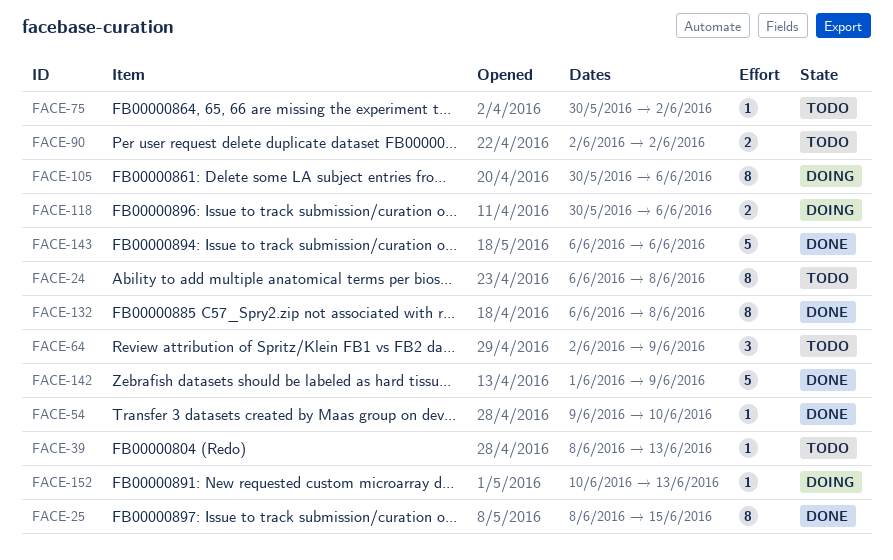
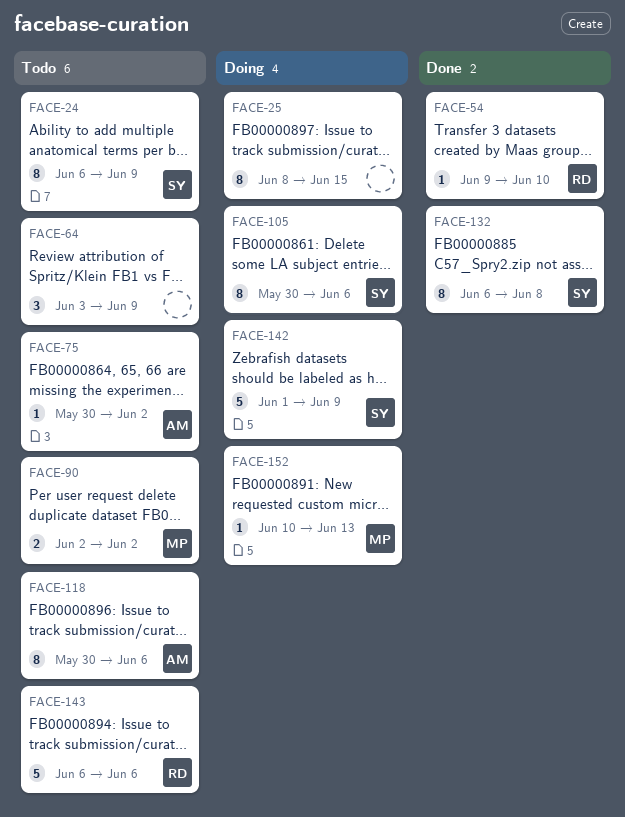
FACE-24, due: Jun 8 -> Jun 9
FACE-25, status: Done -> Doing
FACE-39: present -> none
FACE-64, start: Jun 2 -> Jun 3
FACE-118, status: Doing -> Todo
FACE-118, estimate: 2 -> 8
FACE-142, status: Done -> Doing
FACE-143, status: Done -> Todo

